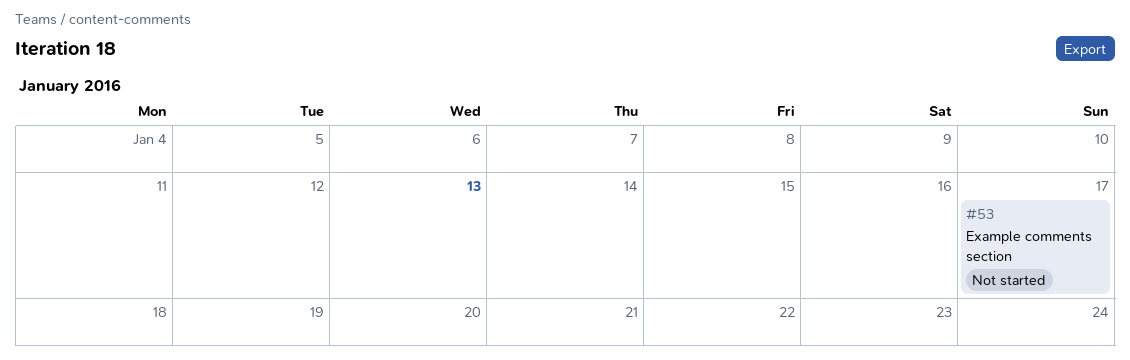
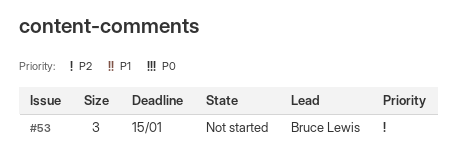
#53, due: Jan 17 -> Jan 15

